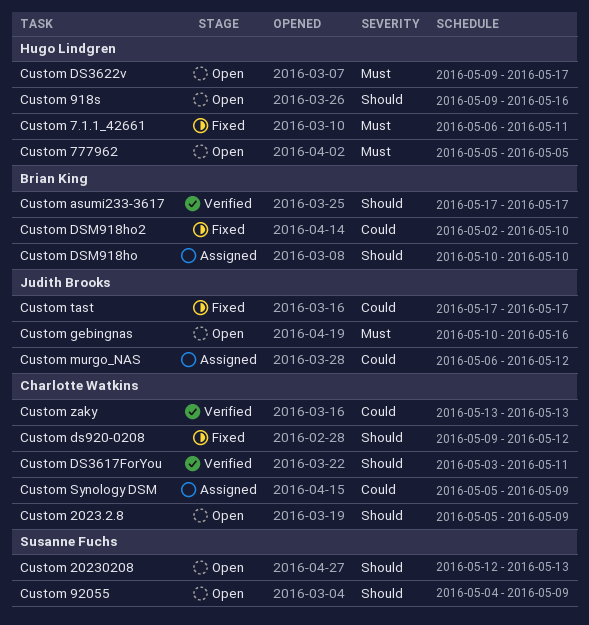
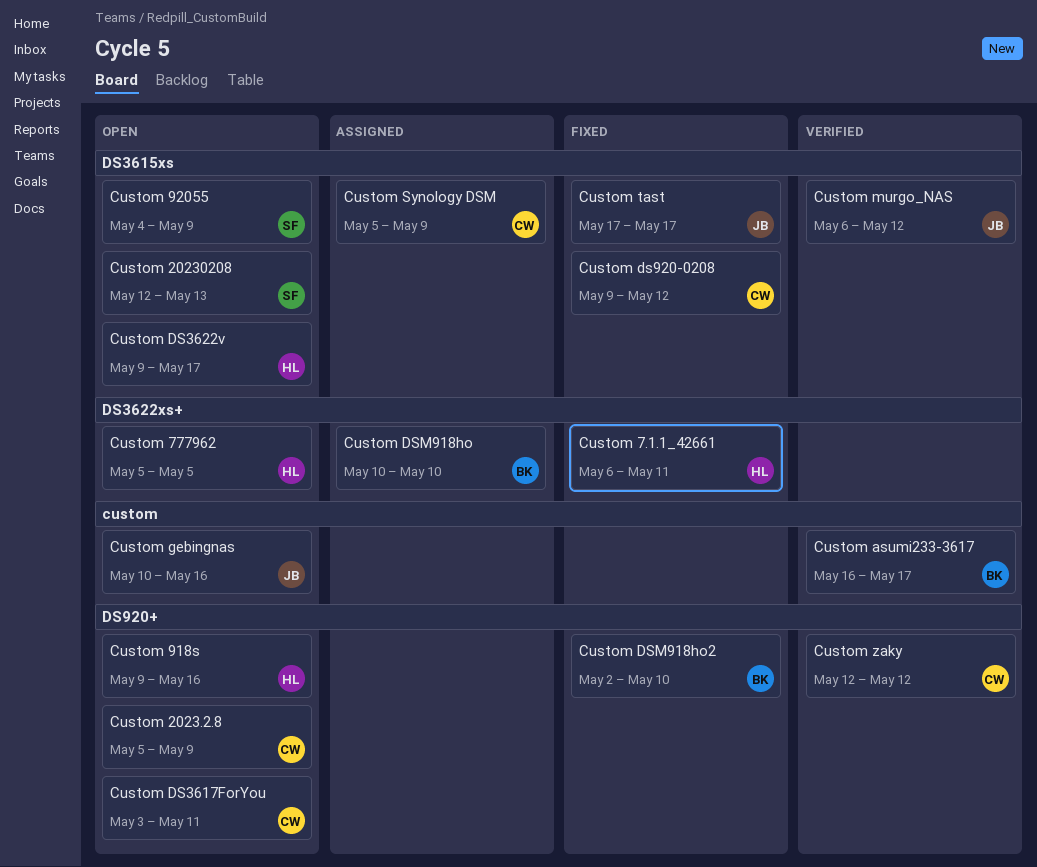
Custom asumi233-3617, start: May 17 -> May 16
Custom DS3617ForYou, status: Verified -> Open
Custom murgo_NAS, status: Assigned -> Verified
Custom zaky, start: May 13 -> May 12
Custom zaky, due: May 13 -> May 12

